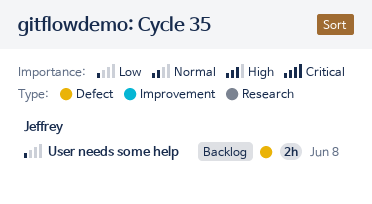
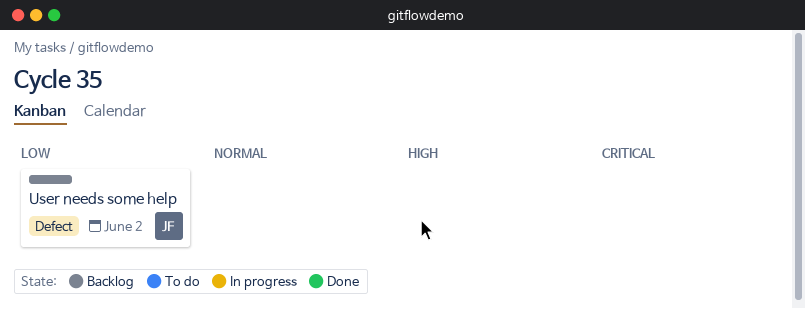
User needs some help, due: Jun 8 -> Jun 2

